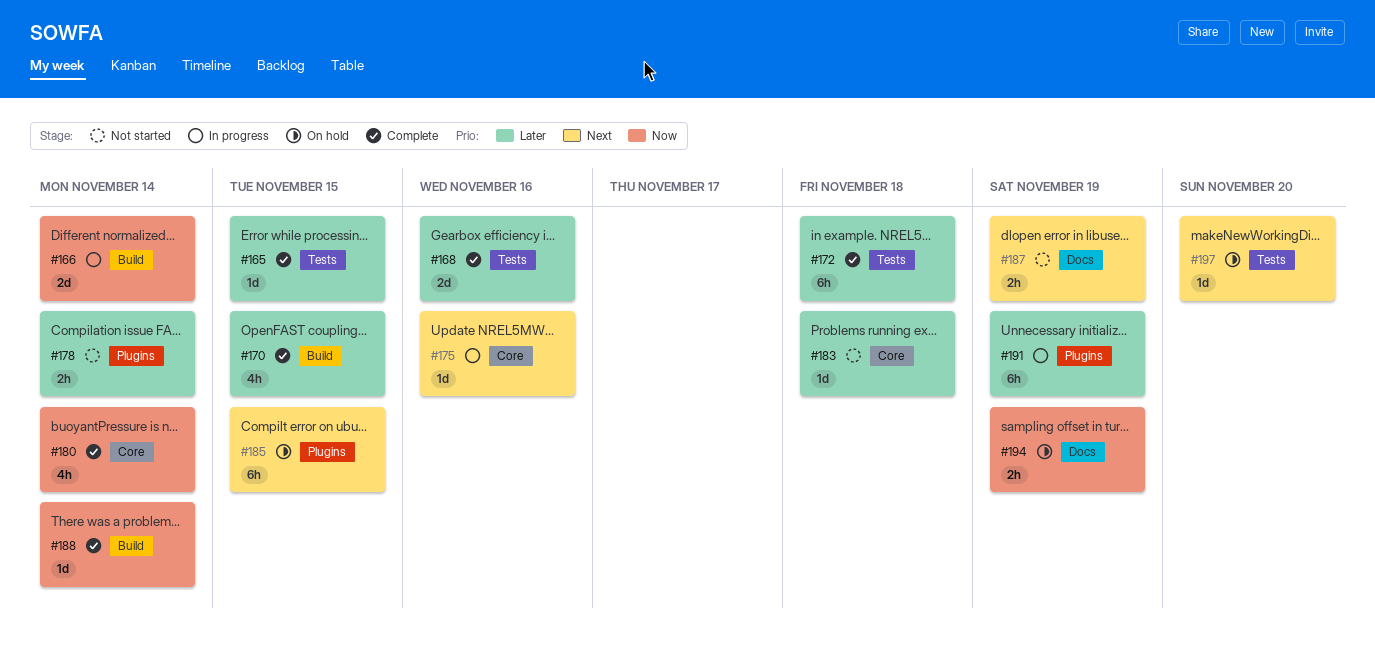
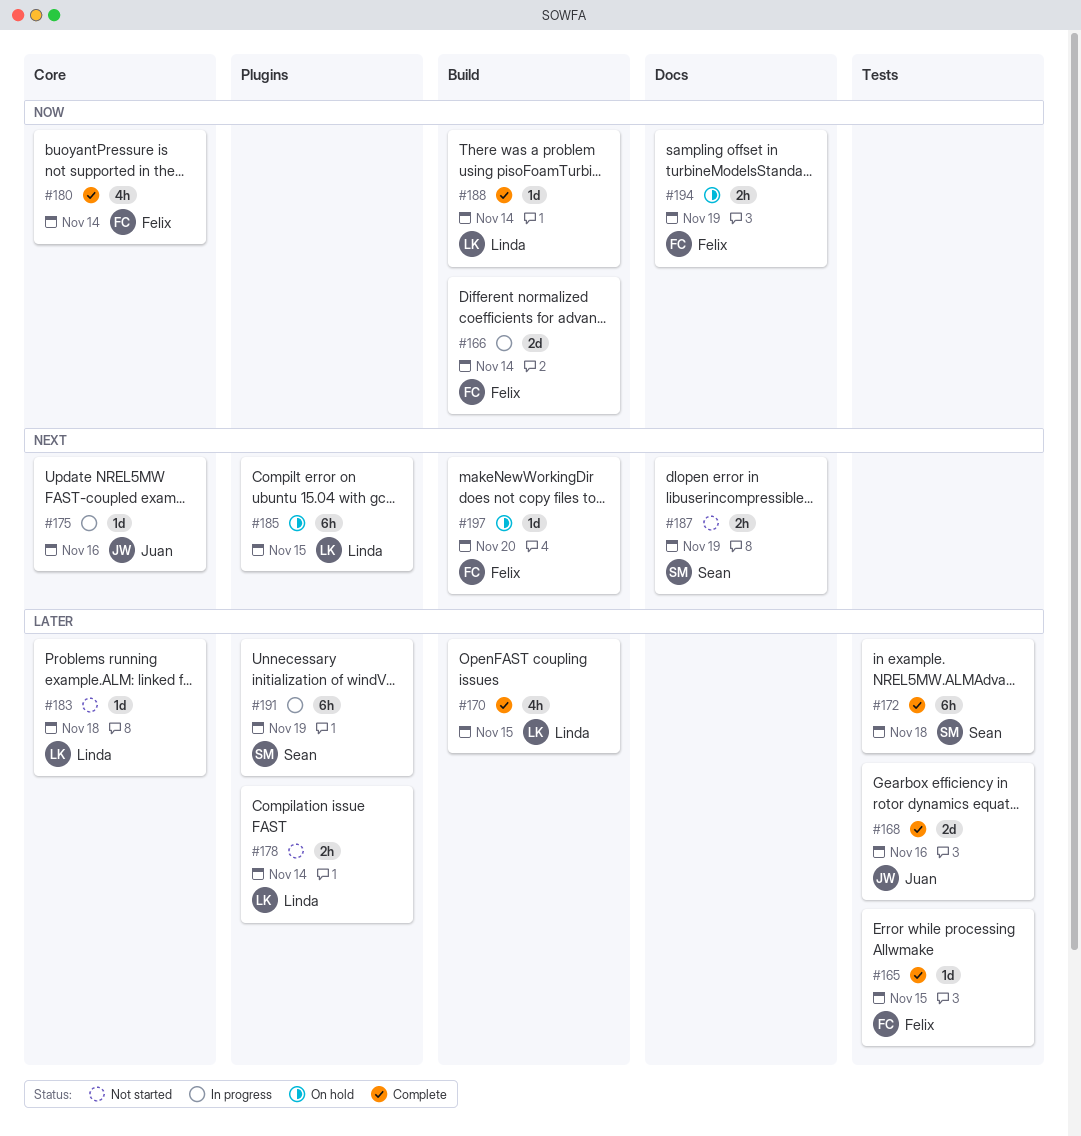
#197, label: Tests -> Build

